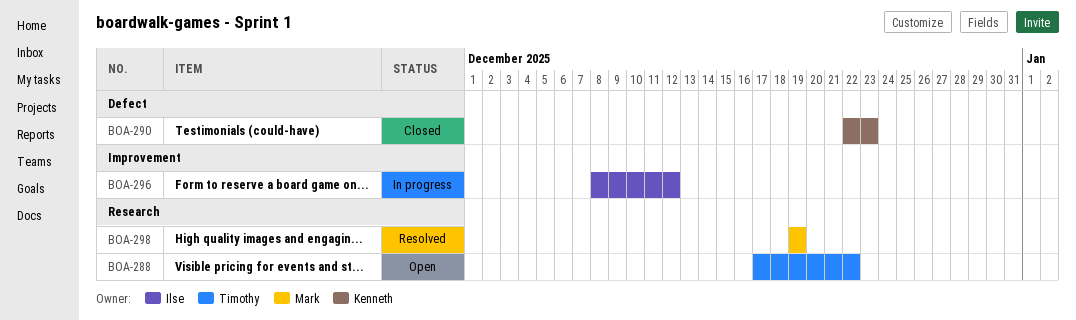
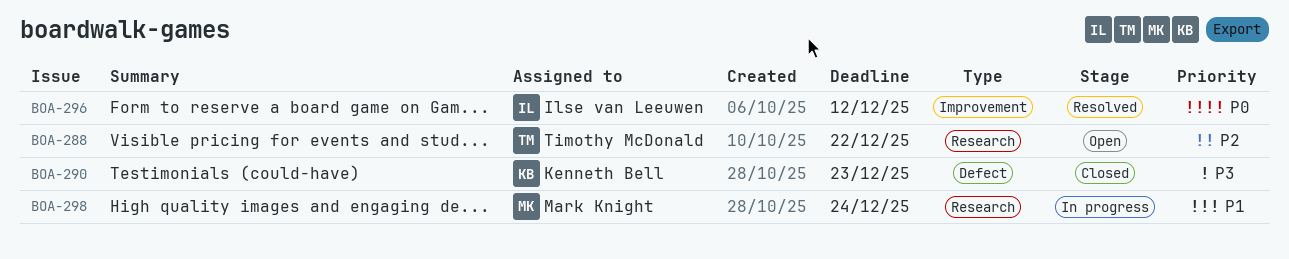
BOA-296, status: In progress -> Resolved
BOA-298, status: Resolved -> In progress
BOA-298, due: Dec 19 -> Dec 24

